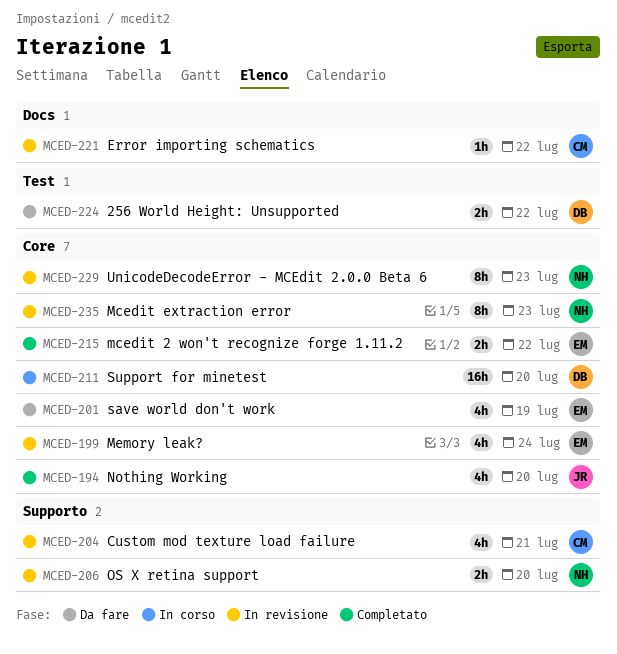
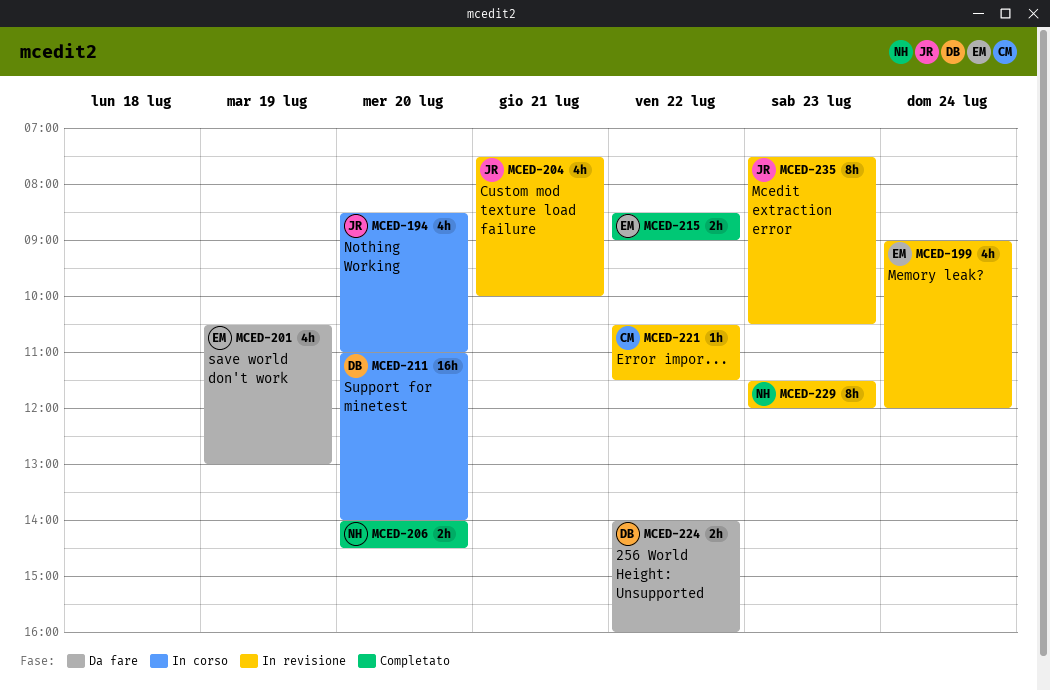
MCED-194, status: Completato -> In corso
MCED-204, owner: CM -> JR
MCED-206, status: In revisione -> Completato
MCED-235, owner: NH -> JR

